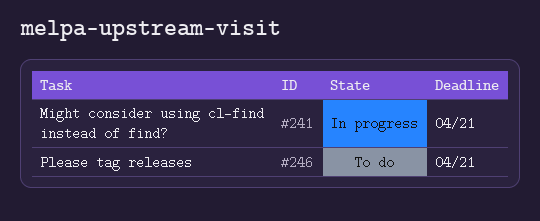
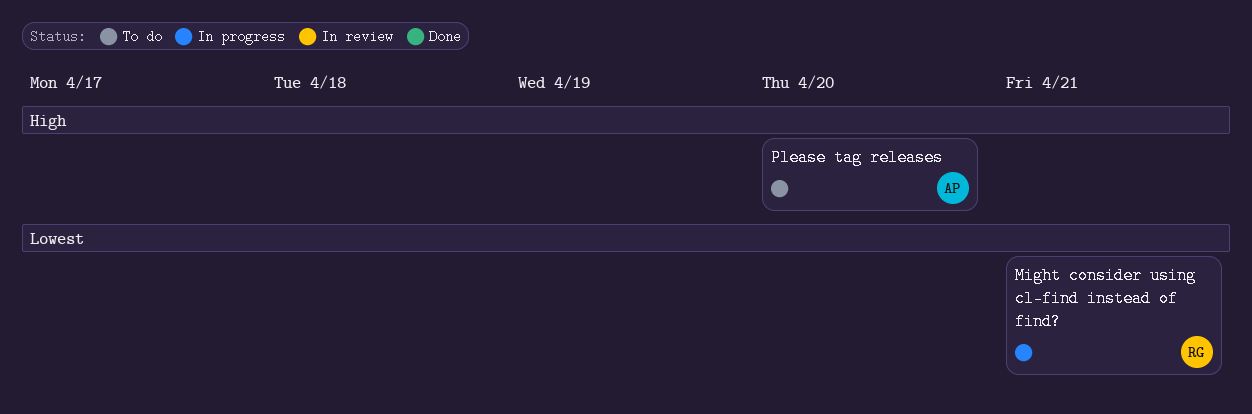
Please tag releases, due: Apr 21 -> Apr 20

